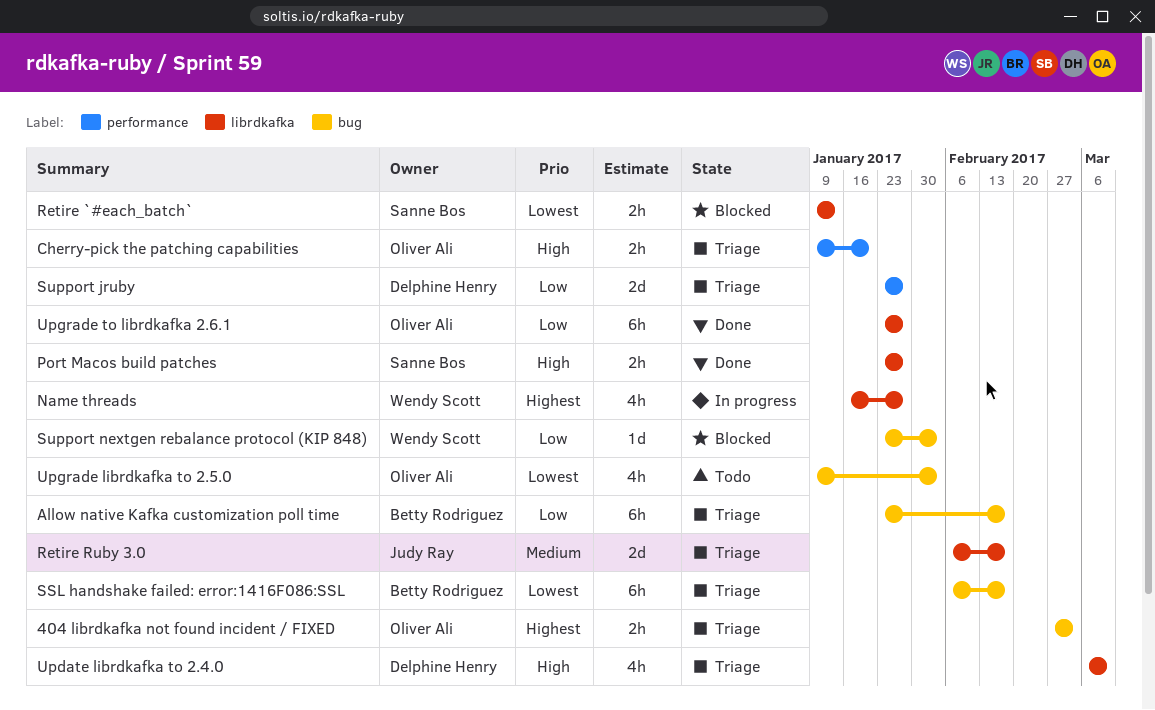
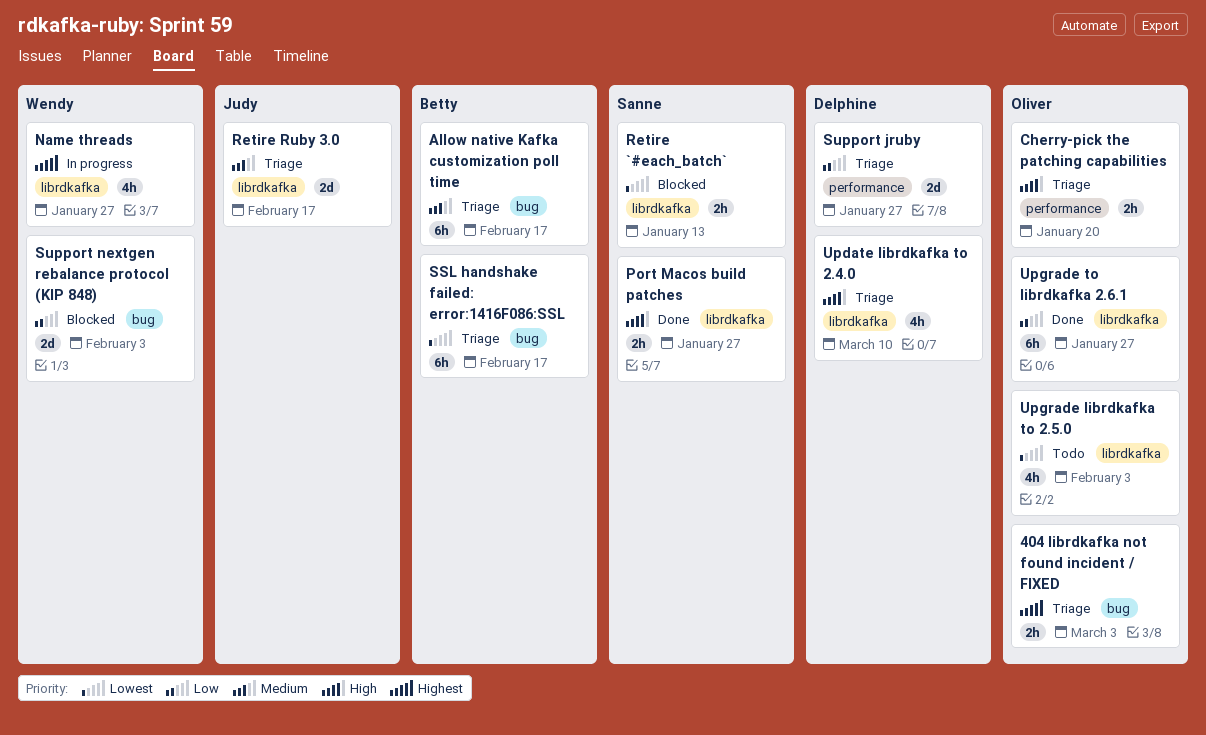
Allow native Kafka customization poll time, priority: Low -> Medium
Support nextgen rebalance protocol (KIP 848), estimate: 1d -> 2d
Upgrade librdkafka to 2.5.0, label: bug -> librdkafka

